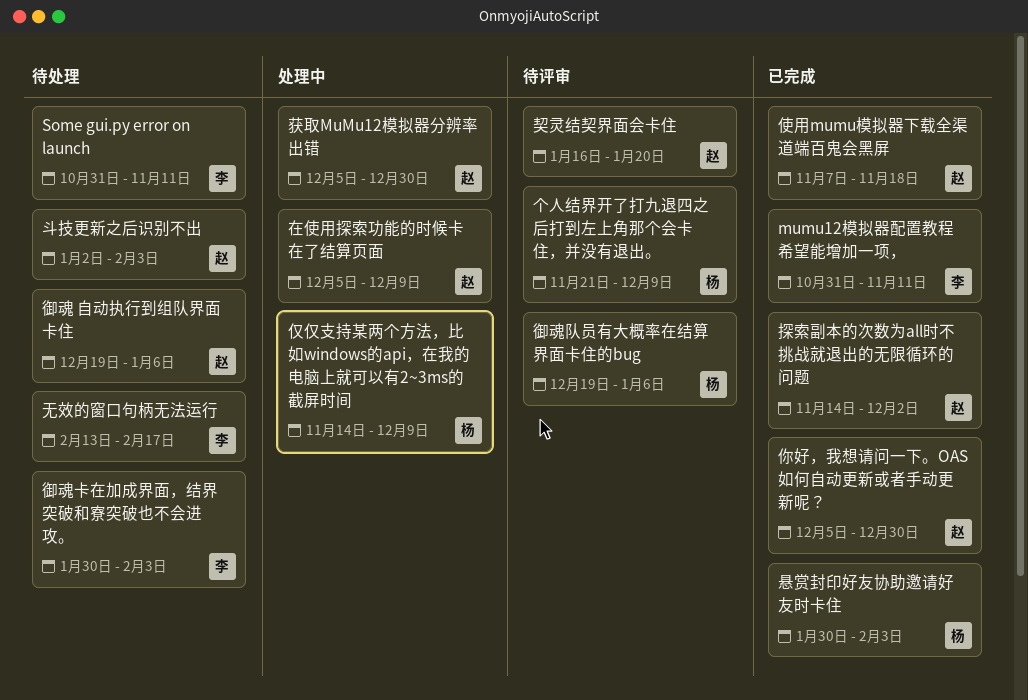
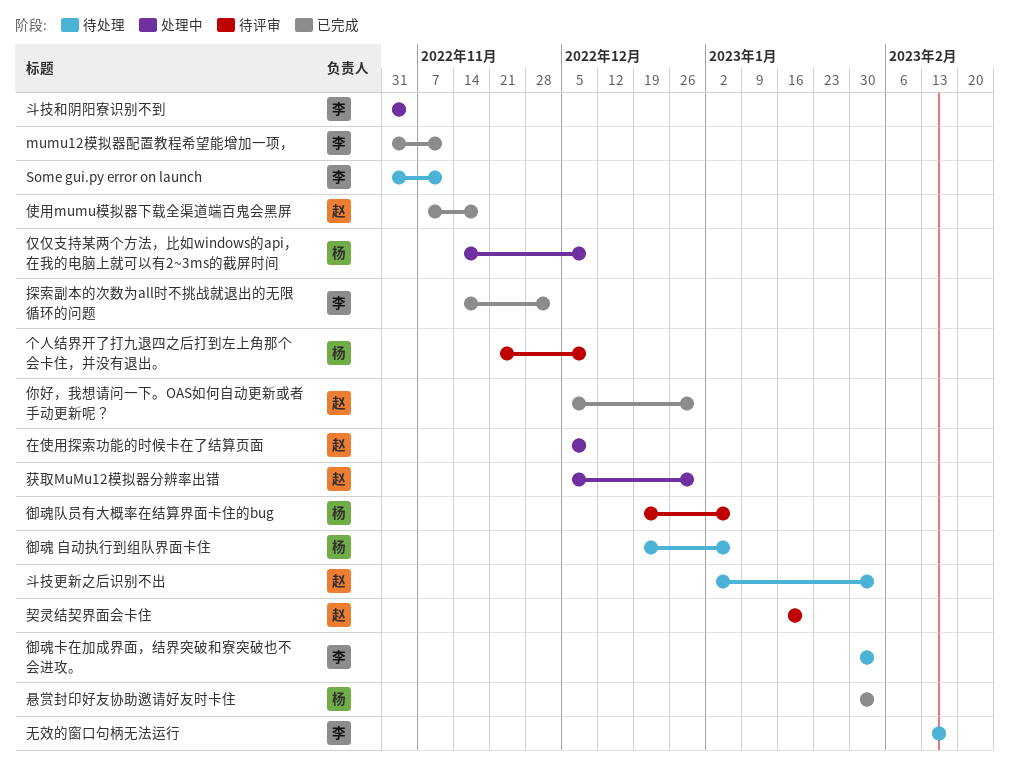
御魂 自动执行到组队界面卡住, owner: 赵 -> 杨
探索副本的次数为all时不挑战就退出的无限循环的问题, owner: 赵 -> 李
斗技和阴阳寮识别不到: none -> present

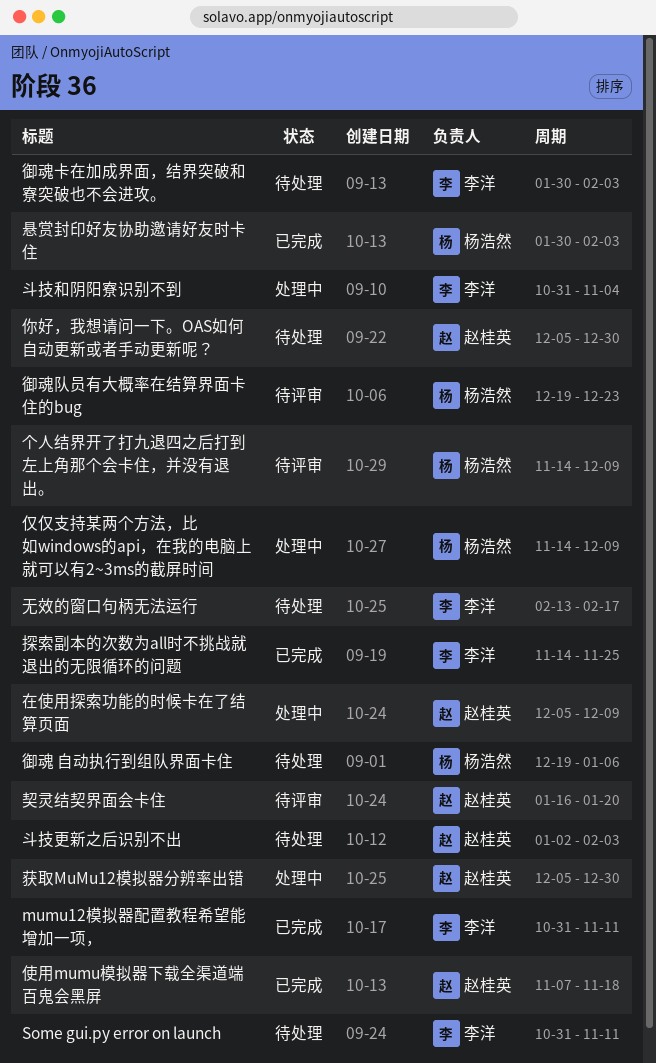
个人结界开了打九退四之后打到左上角那个会卡住，并没有退出。, start: Nov 21 -> Nov 14
你好，我想请问一下。OAS如何自动更新或者手动更新呢？, status: 已完成 -> 待处理
御魂队员有大概率在结算界面卡住的bug, due: Jan 6 -> Dec 23
探索副本的次数为all时不挑战就退出的无限循环的问题, due: Dec 2 -> Nov 25

